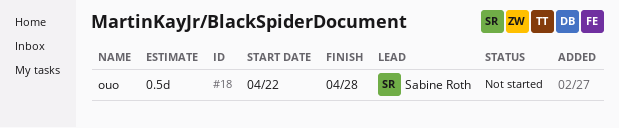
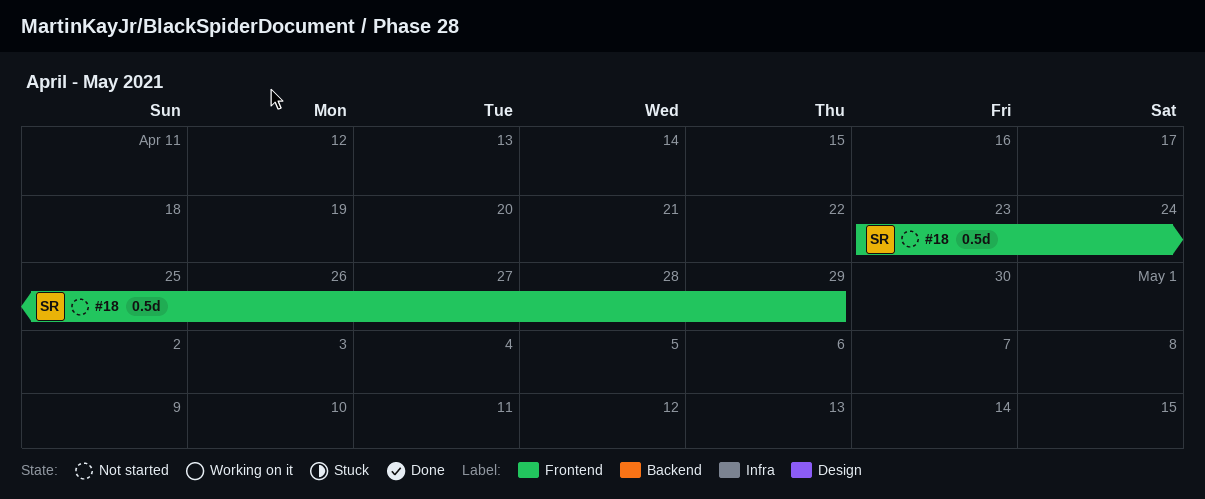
#18, start: Apr 22 -> Apr 23
#18, due: Apr 28 -> Apr 29

